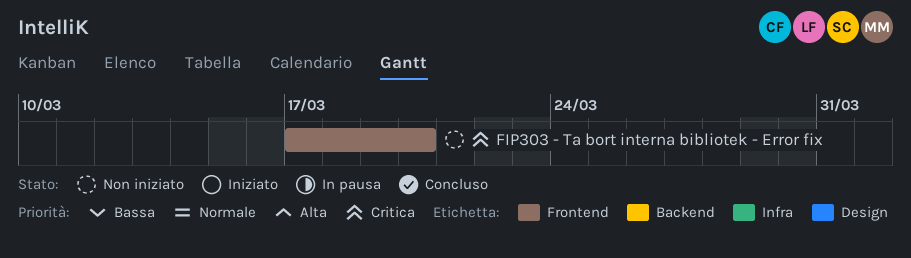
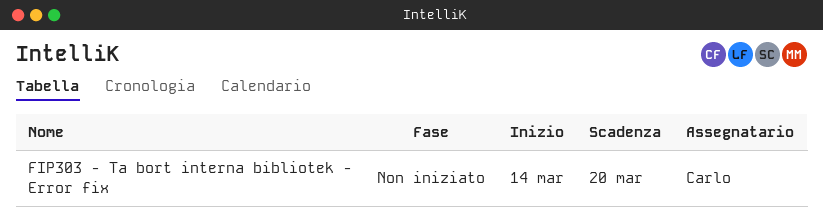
FIP303 - Ta bort interna bibliotek - Error fix, start: Mar 17 -> Mar 14

